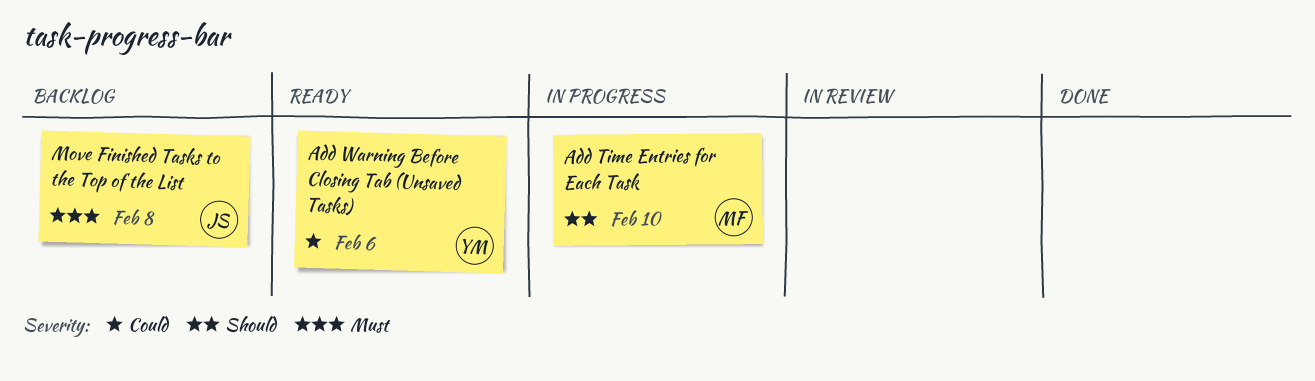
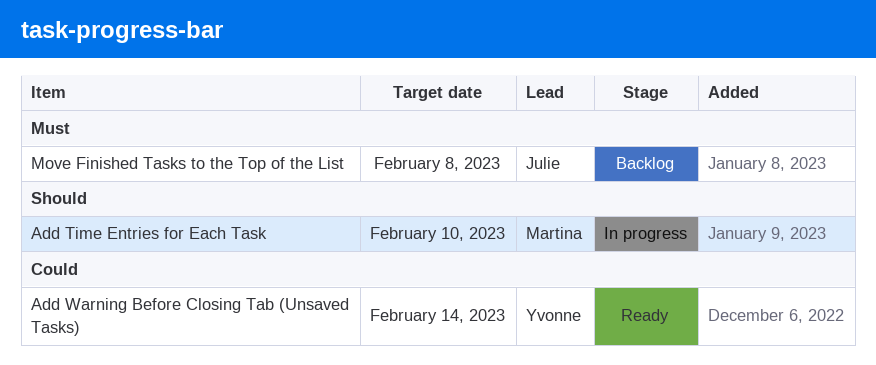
Add Warning Before Closing Tab (Unsaved Tasks), due: Feb 6 -> Feb 14

